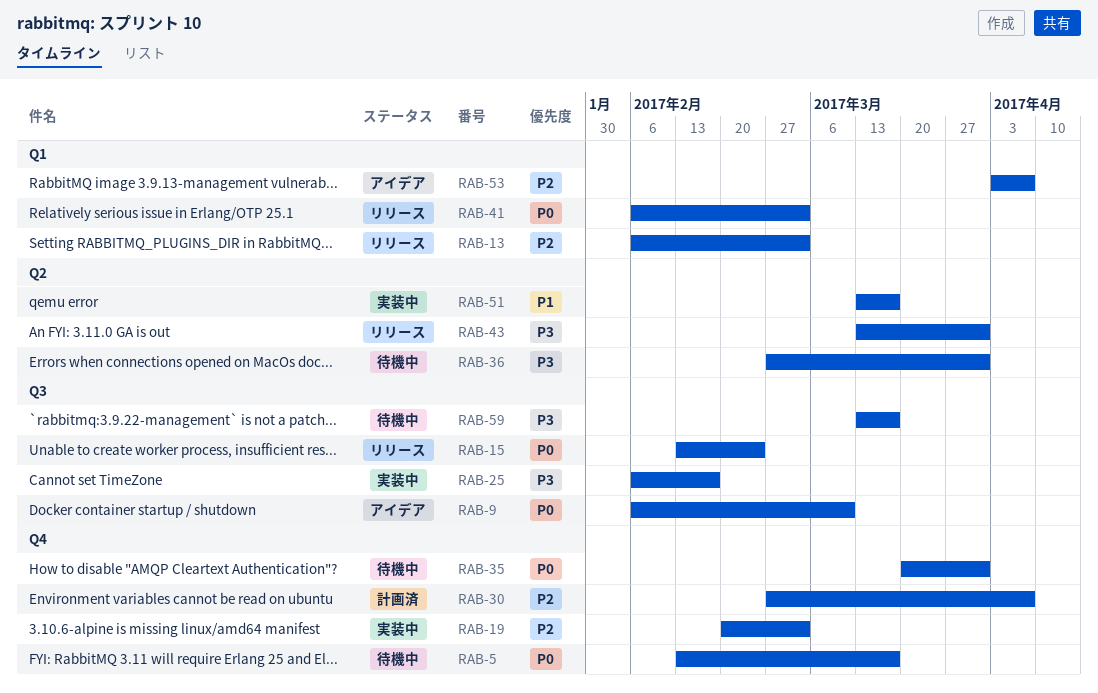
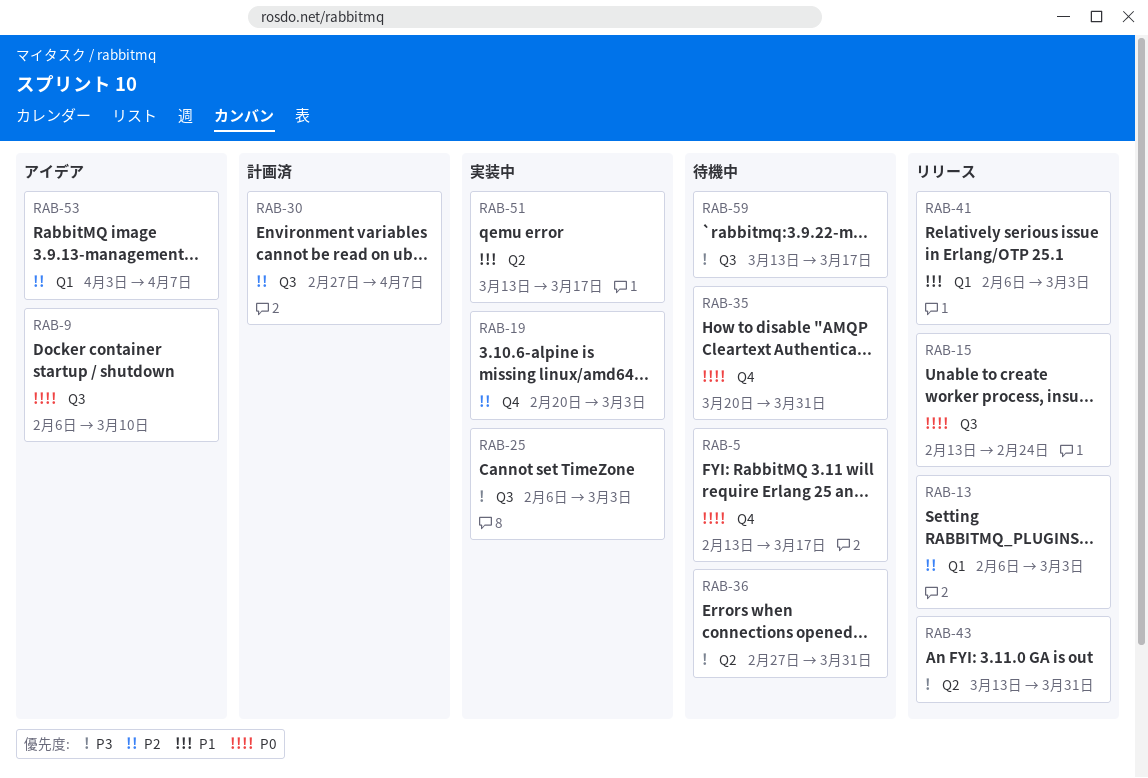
RAB-25, due: Feb 17 -> Mar 3
RAB-30, label: Q4 -> Q3
RAB-41, priority: P0 -> P1

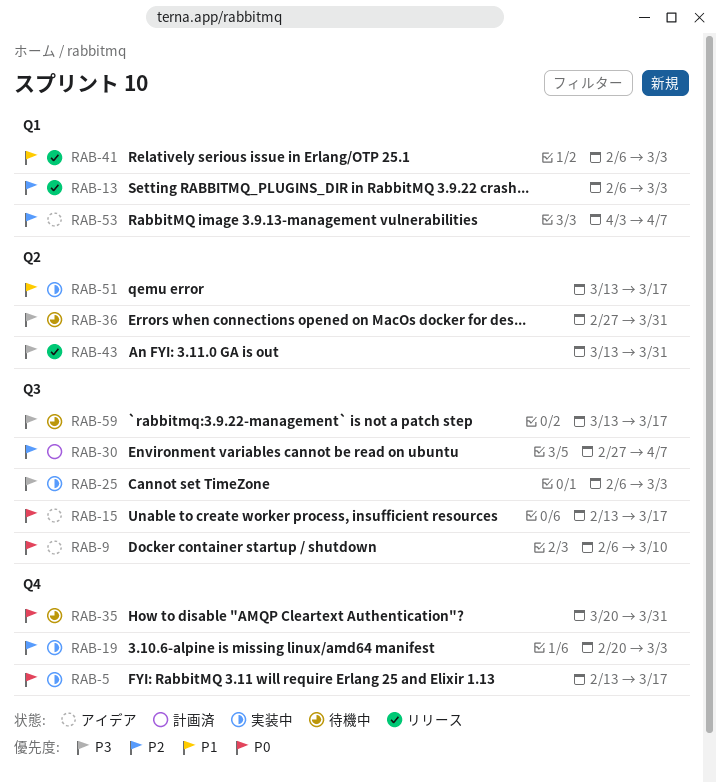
RAB-5, status: 待機中 -> 実装中
RAB-15, status: リリース -> アイデア
RAB-15, due: Feb 24 -> Mar 17

